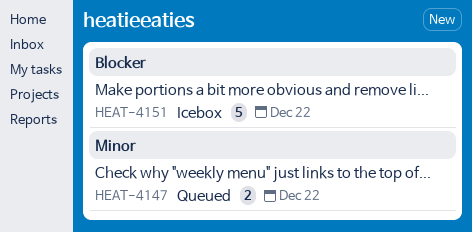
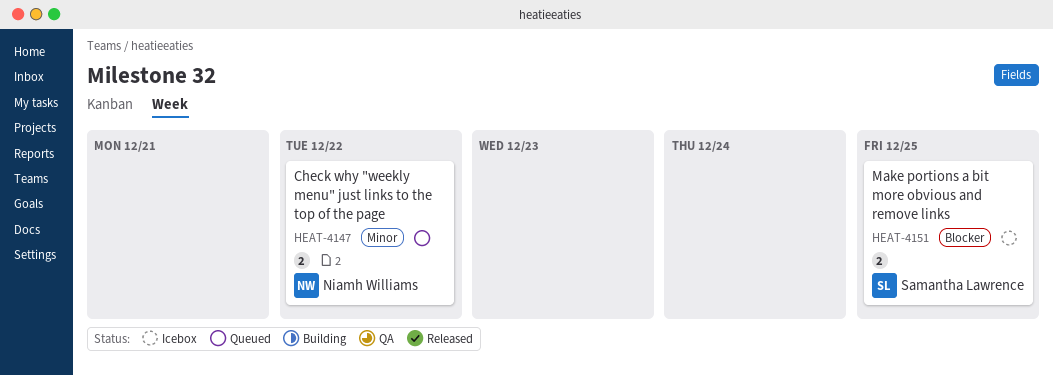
HEAT-4151, estimate: 5 -> 2
HEAT-4151, due: Dec 22 -> Dec 25

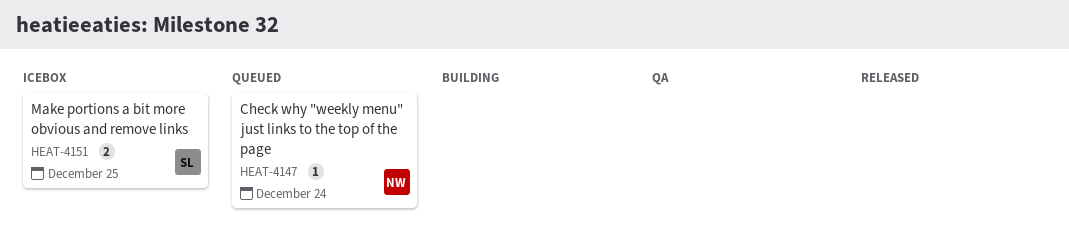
HEAT-4147, estimate: 2 -> 1
HEAT-4147, due: Dec 22 -> Dec 24

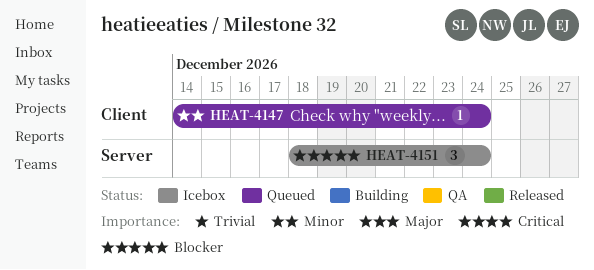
HEAT-4151, estimate: 2 -> 3
HEAT-4151, due: Dec 25 -> Dec 24

